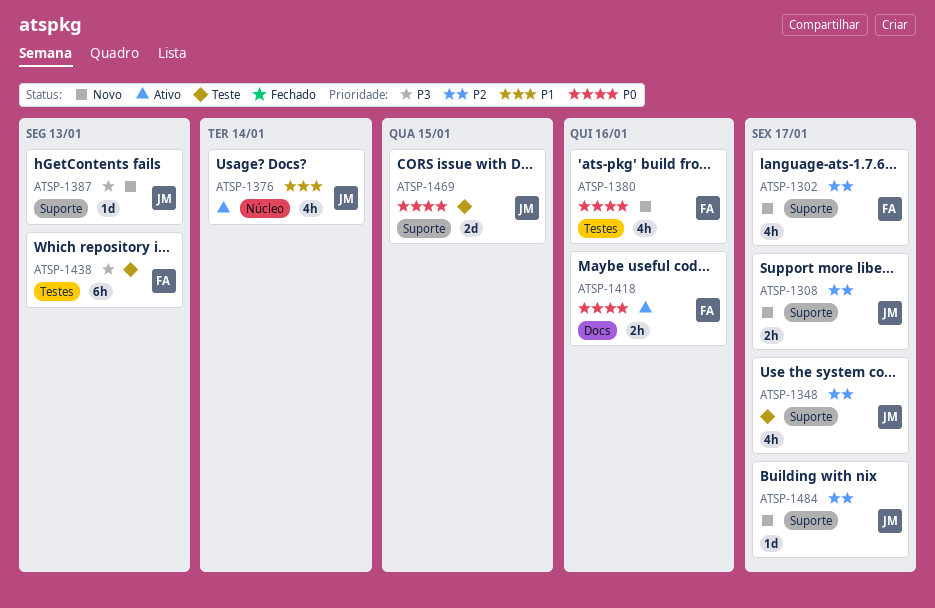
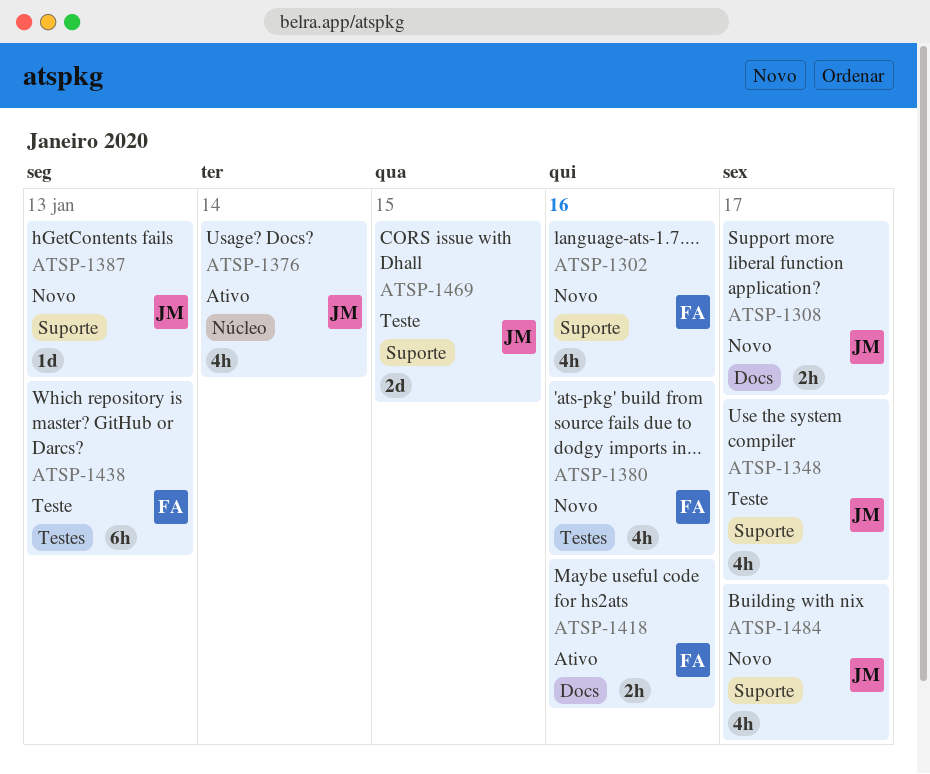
ATSP-1302, due: Jan 17 -> Jan 16
ATSP-1308, label: Suporte -> Docs
ATSP-1484, estimate: 1d -> 4h

